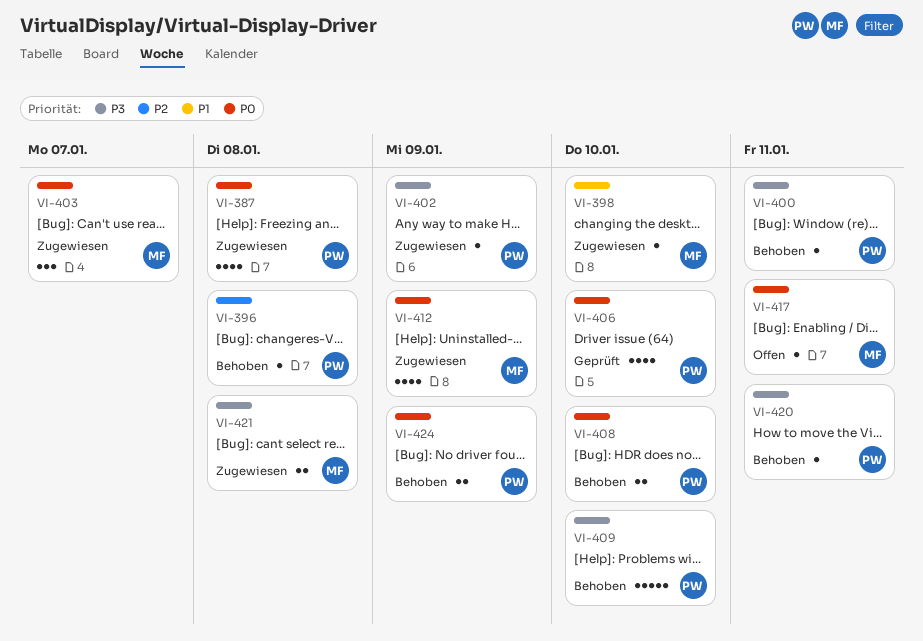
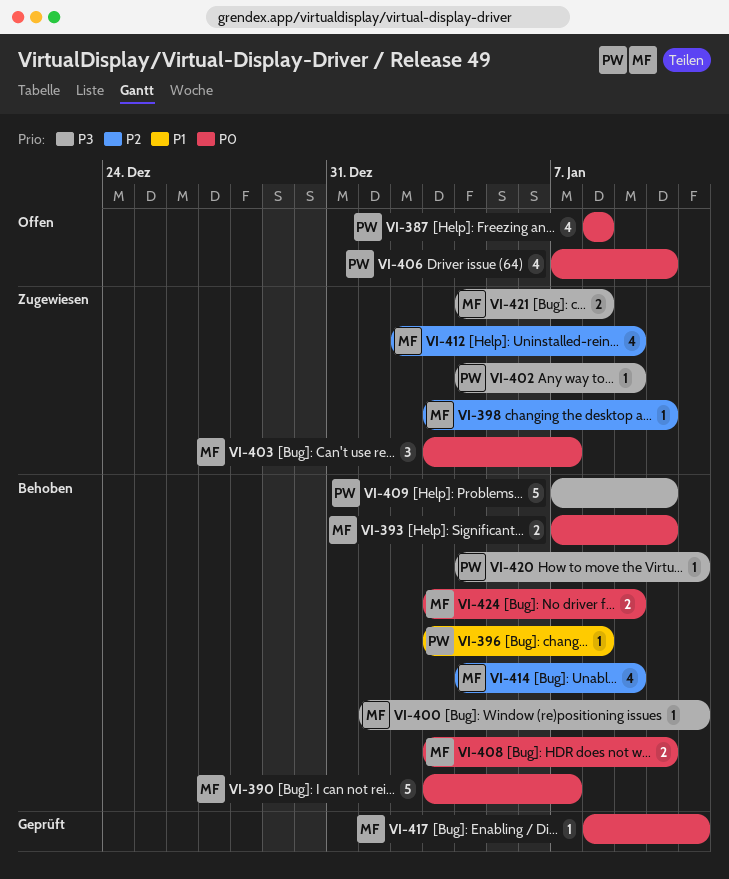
VI-387, status: Zugewiesen -> Offen
VI-390: none -> present
VI-393: none -> present
VI-396, priority: P2 -> P1
VI-398, priority: P1 -> P2
VI-400, owner: PW -> MF
VI-406, status: Geprüft -> Offen
VI-408, owner: PW -> MF
VI-412, priority: P0 -> P2
VI-414: none -> present
VI-417, status: Offen -> Geprüft
VI-424, owner: PW -> MF

